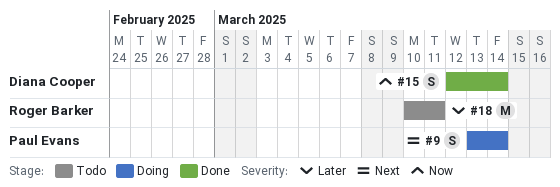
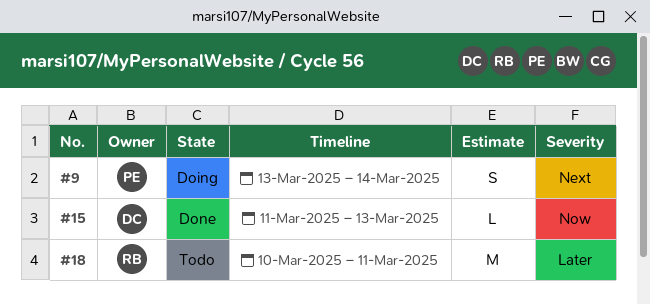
#15, estimate: S -> L
#15, start: Mar 12 -> Mar 11
#15, due: Mar 14 -> Mar 13

